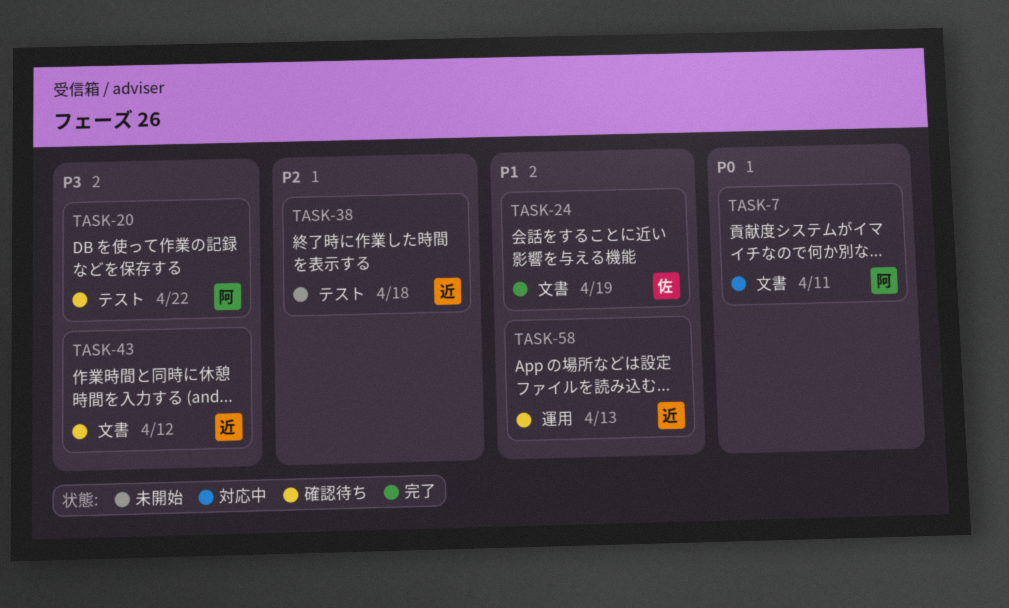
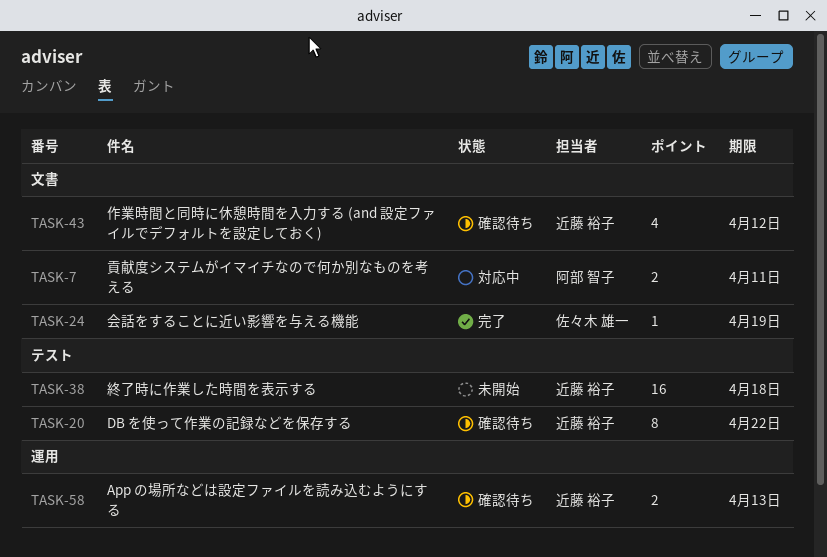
TASK-20, owner: 阿部 智子 -> 近藤 裕子

